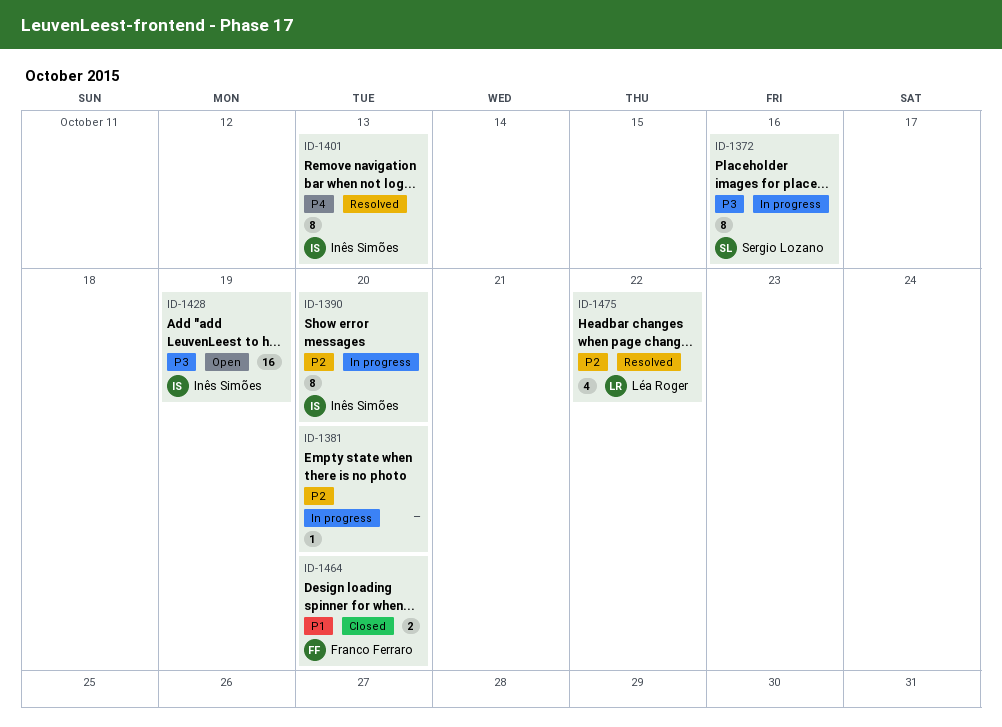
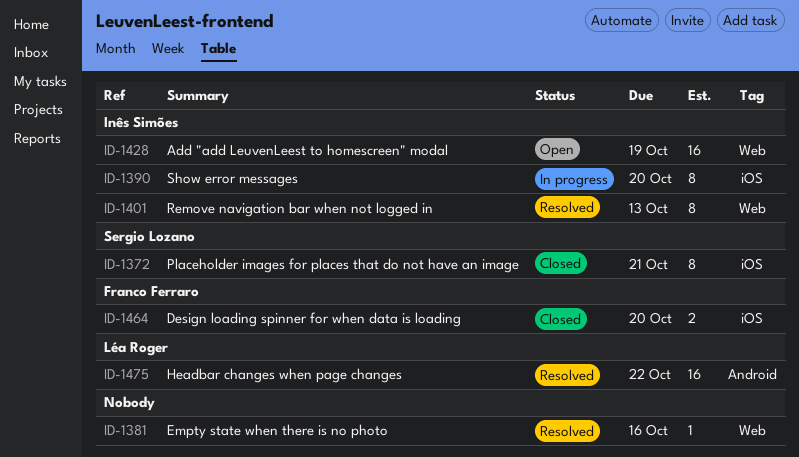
ID-1372, status: In progress -> Closed
ID-1372, due: Oct 16 -> Oct 21
ID-1381, status: In progress -> Resolved
ID-1381, due: Oct 20 -> Oct 16
ID-1475, estimate: 4 -> 16

